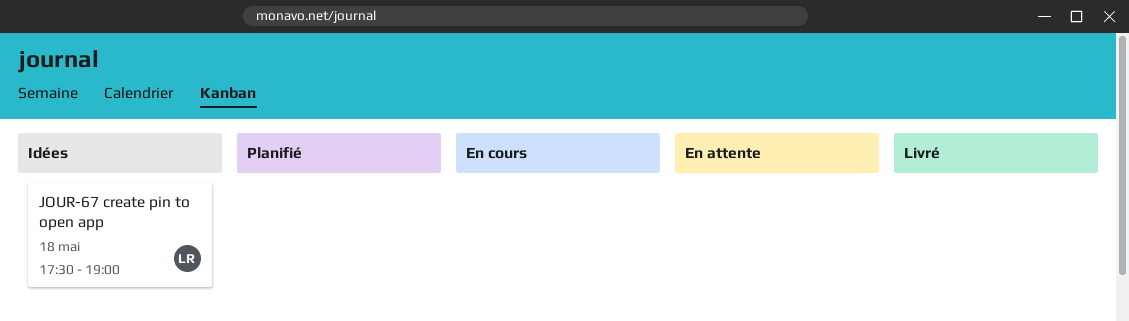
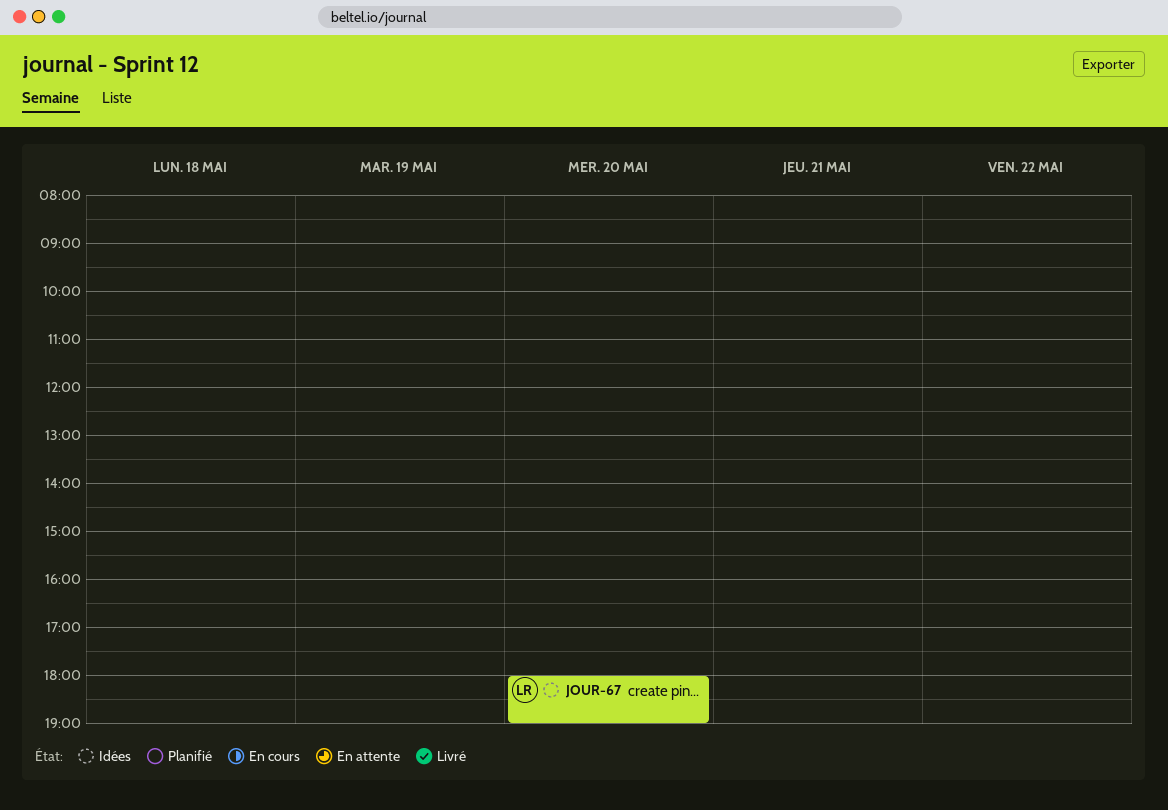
JOUR-67, day: May 18 -> May 20
JOUR-67, begins: 17:30 -> 18:00

